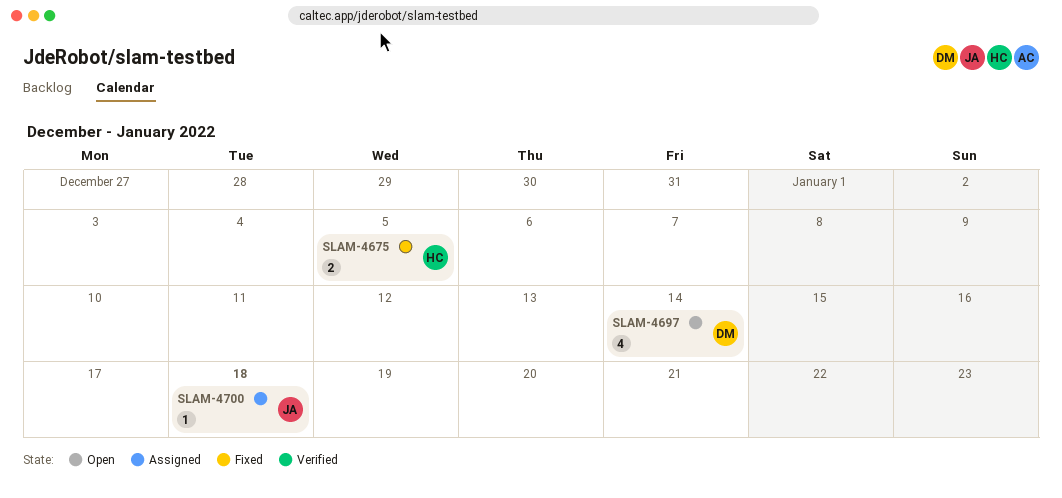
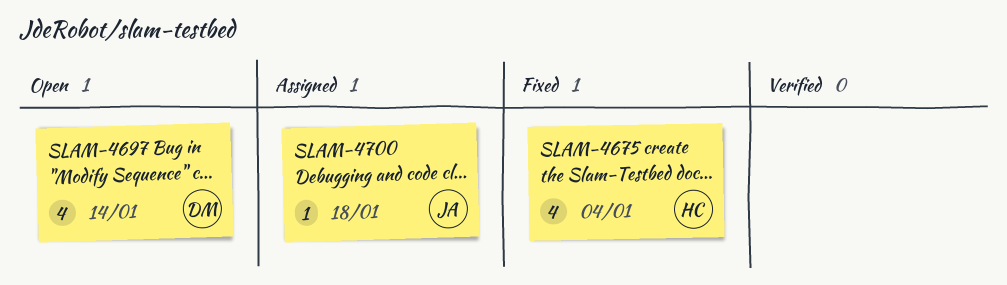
SLAM-4675, estimate: 2 -> 4
SLAM-4675, due: Jan 5 -> Jan 4

